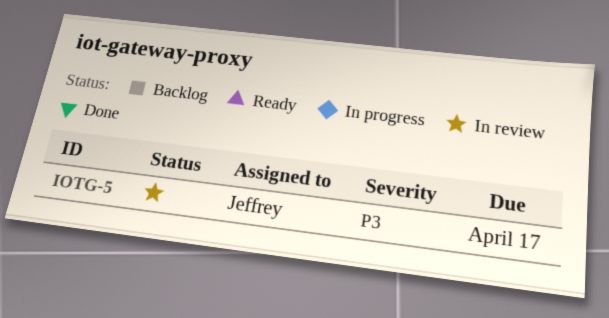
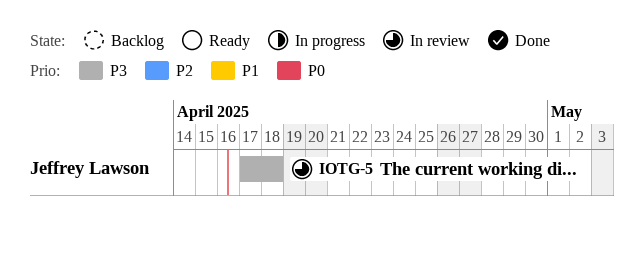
IOTG-5, due: Apr 17 -> Apr 18

